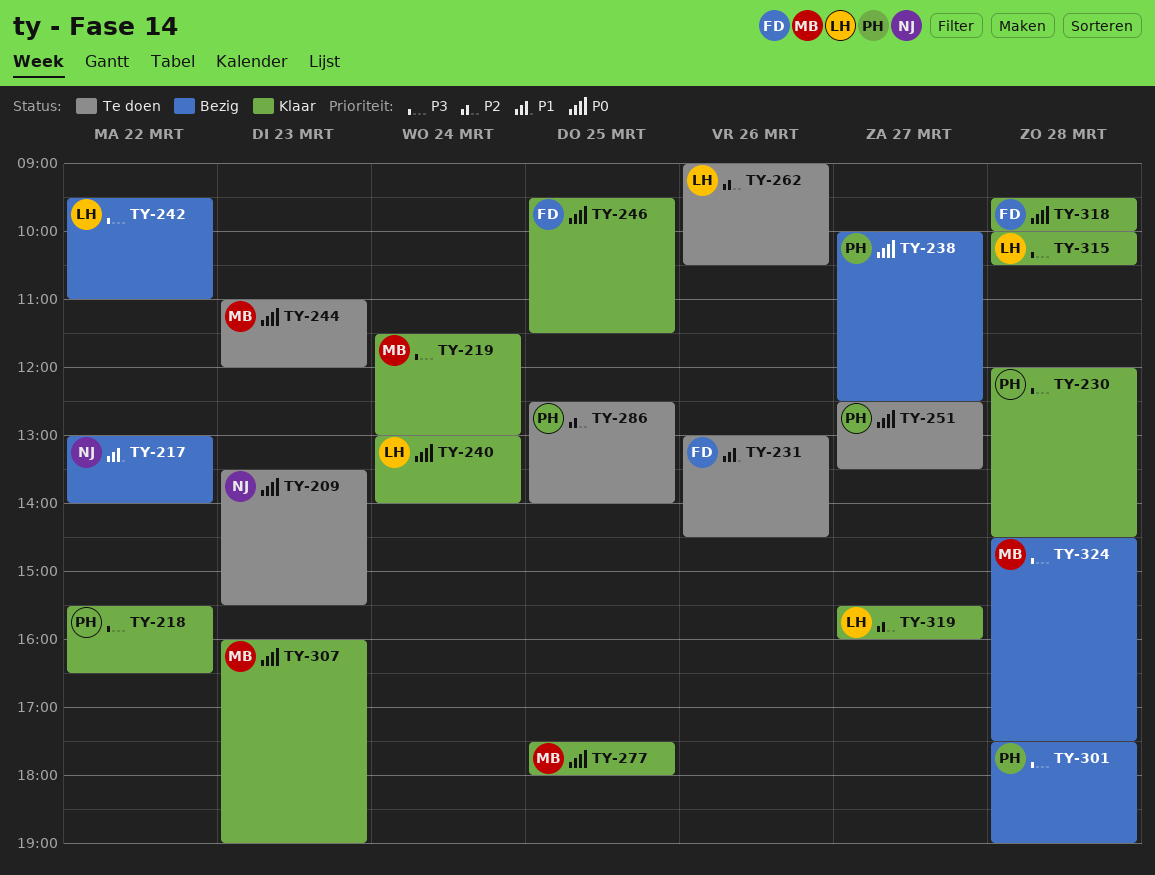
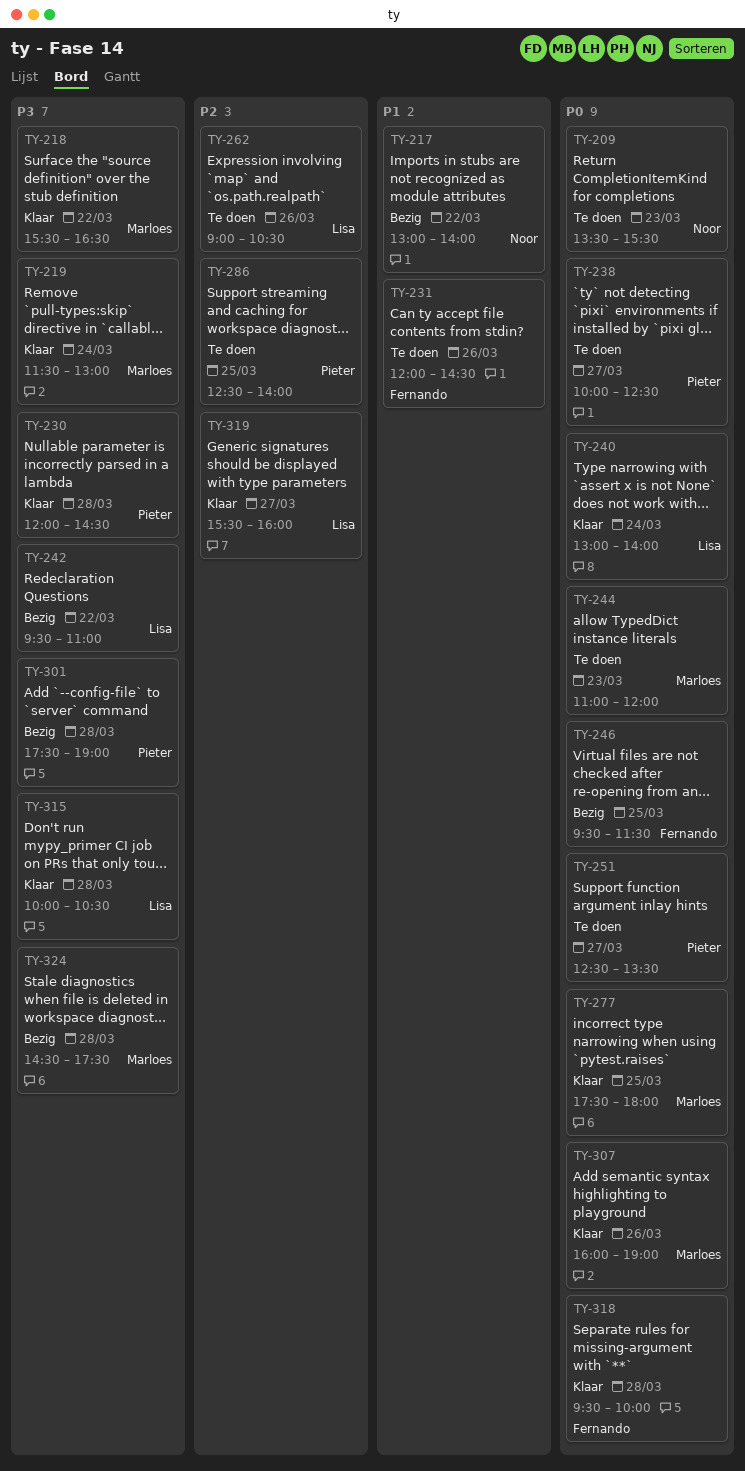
TY-218, owner: Pieter -> Marloes
TY-231, begins: 13:00 -> 12:00
TY-238, status: Bezig -> Te doen
TY-246, status: Klaar -> Bezig
TY-307, day: Mar 23 -> Mar 26

